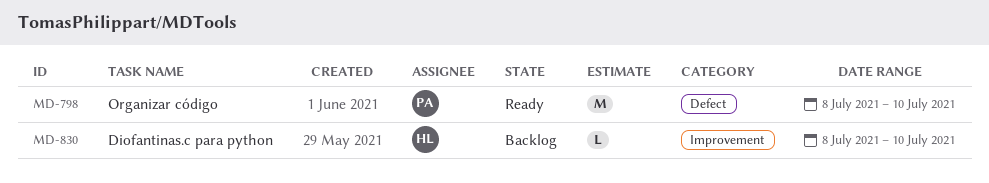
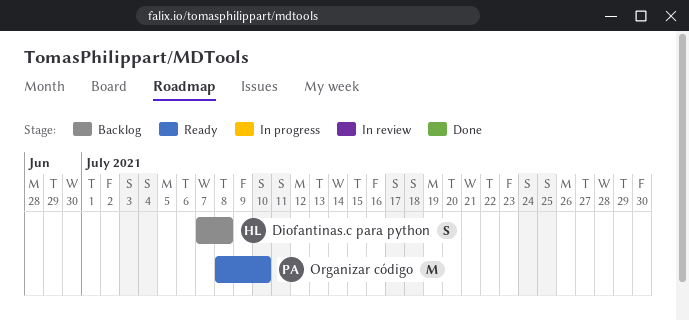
Diofantinas.c para python, estimate: L -> S
Diofantinas.c para python, start: Jul 8 -> Jul 7
Diofantinas.c para python, due: Jul 10 -> Jul 8

